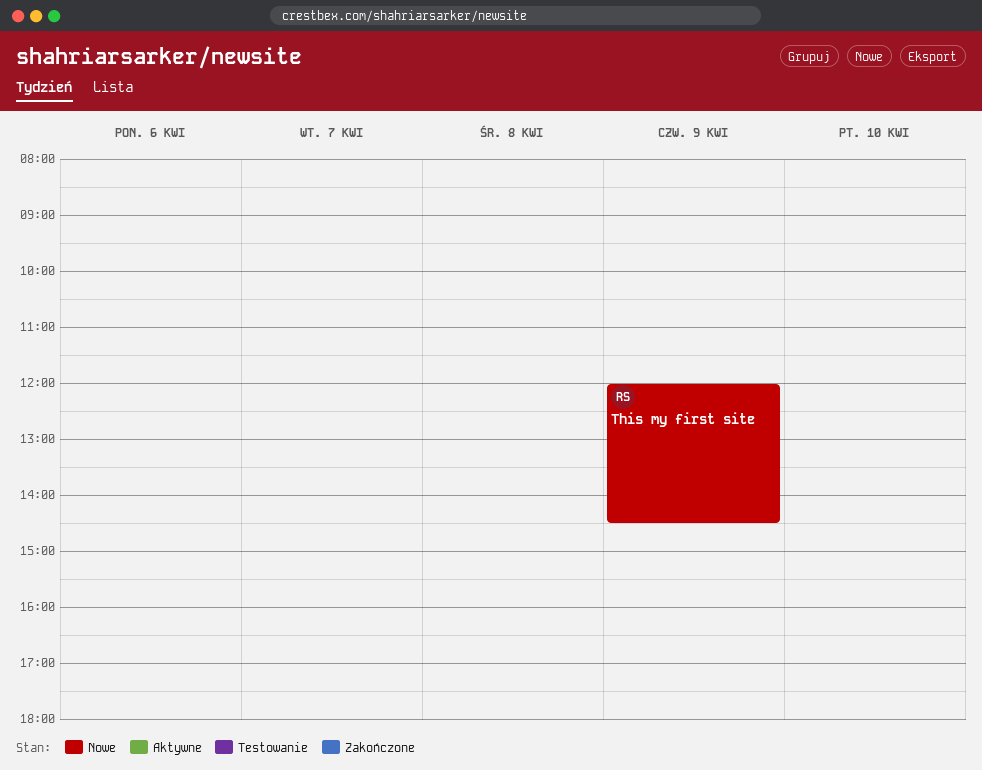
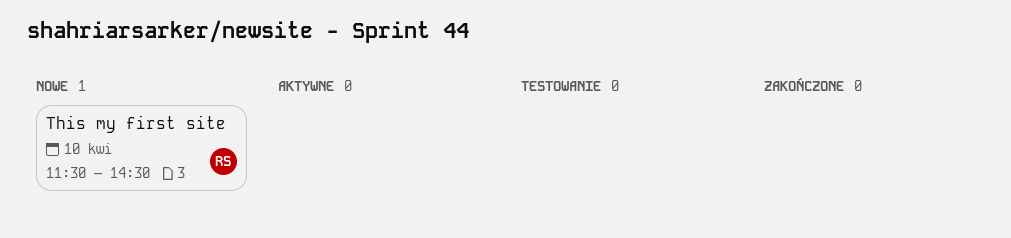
This my first site, day: Apr 9 -> Apr 10
This my first site, begins: 12:00 -> 11:30

